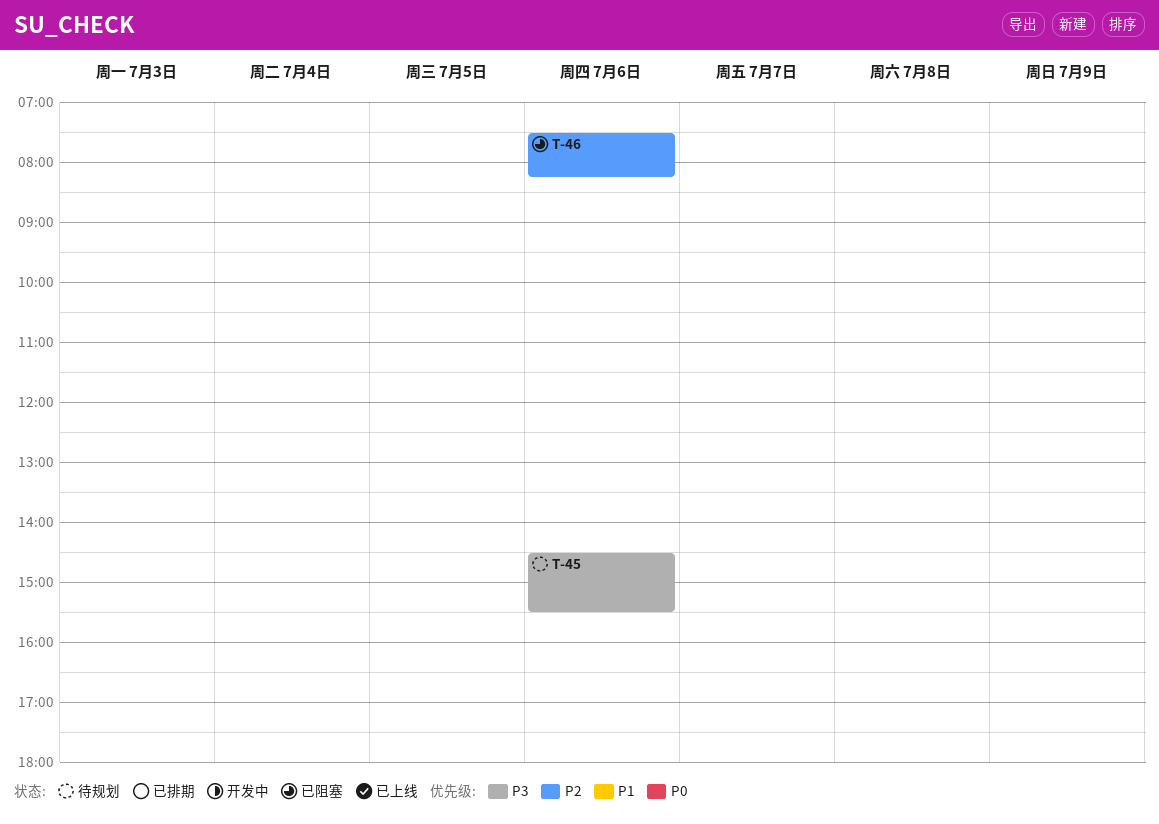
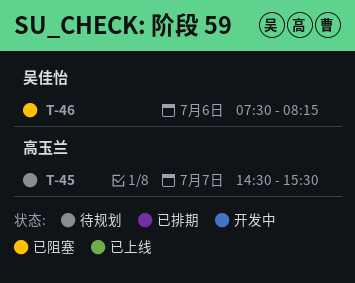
T-45, day: Jul 6 -> Jul 7

